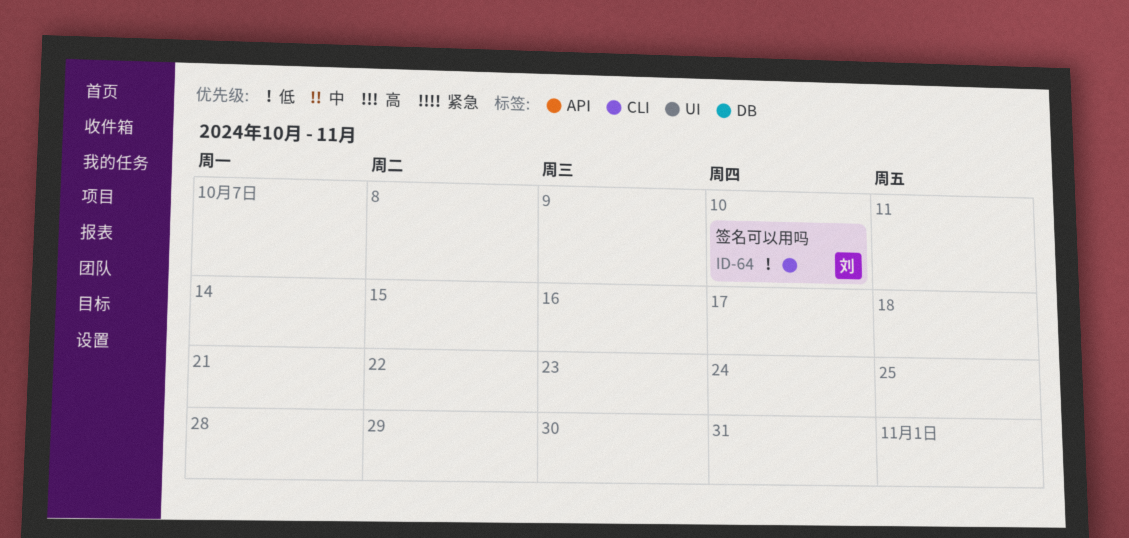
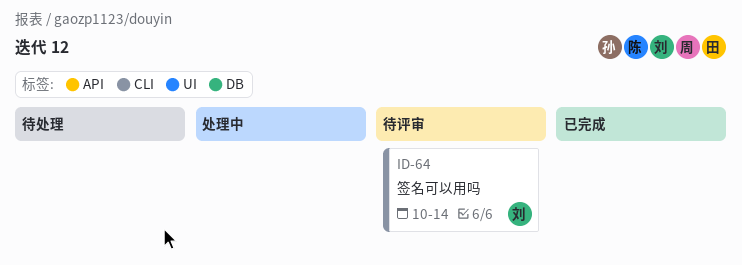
ID-64, due: Oct 10 -> Oct 14

